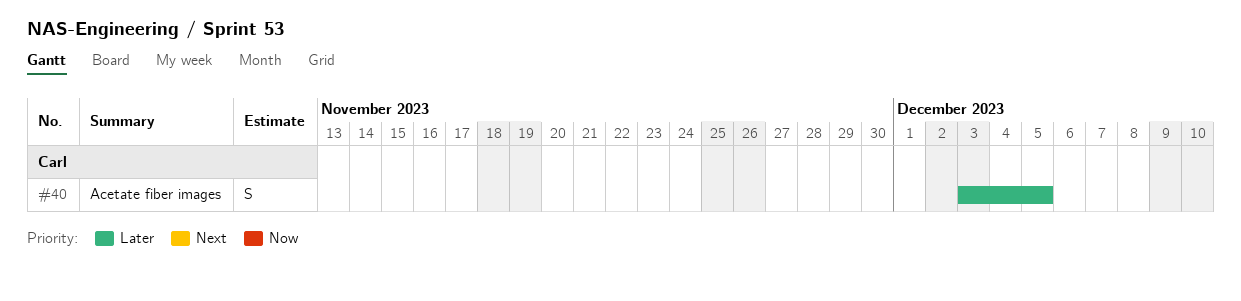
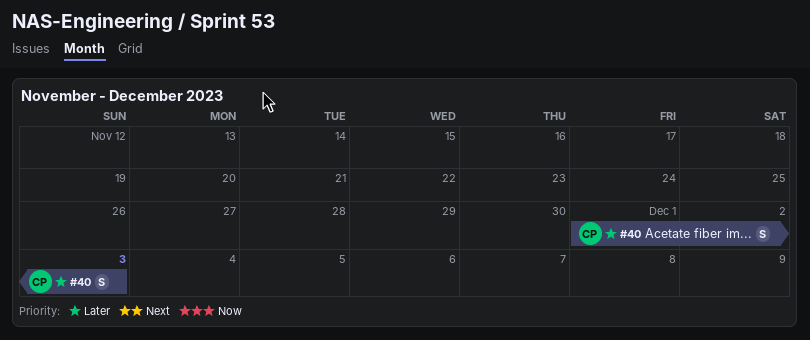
#40, start: Dec 3 -> Dec 1
#40, due: Dec 5 -> Dec 3

